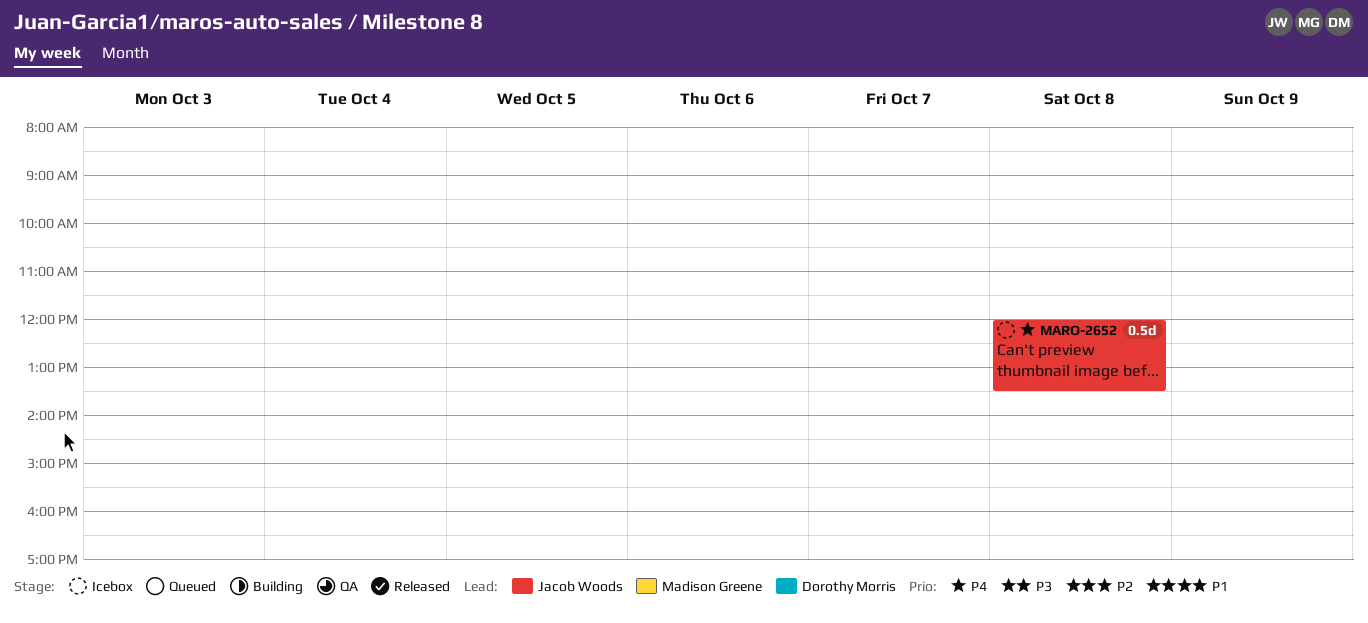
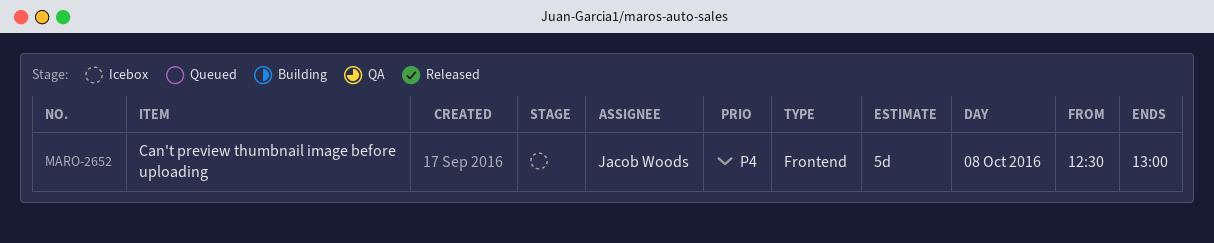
MARO-2652, estimate: 0.5d -> 5d
MARO-2652, begins: 12:00 -> 12:30
MARO-2652, ends: 13:30 -> 13:00

